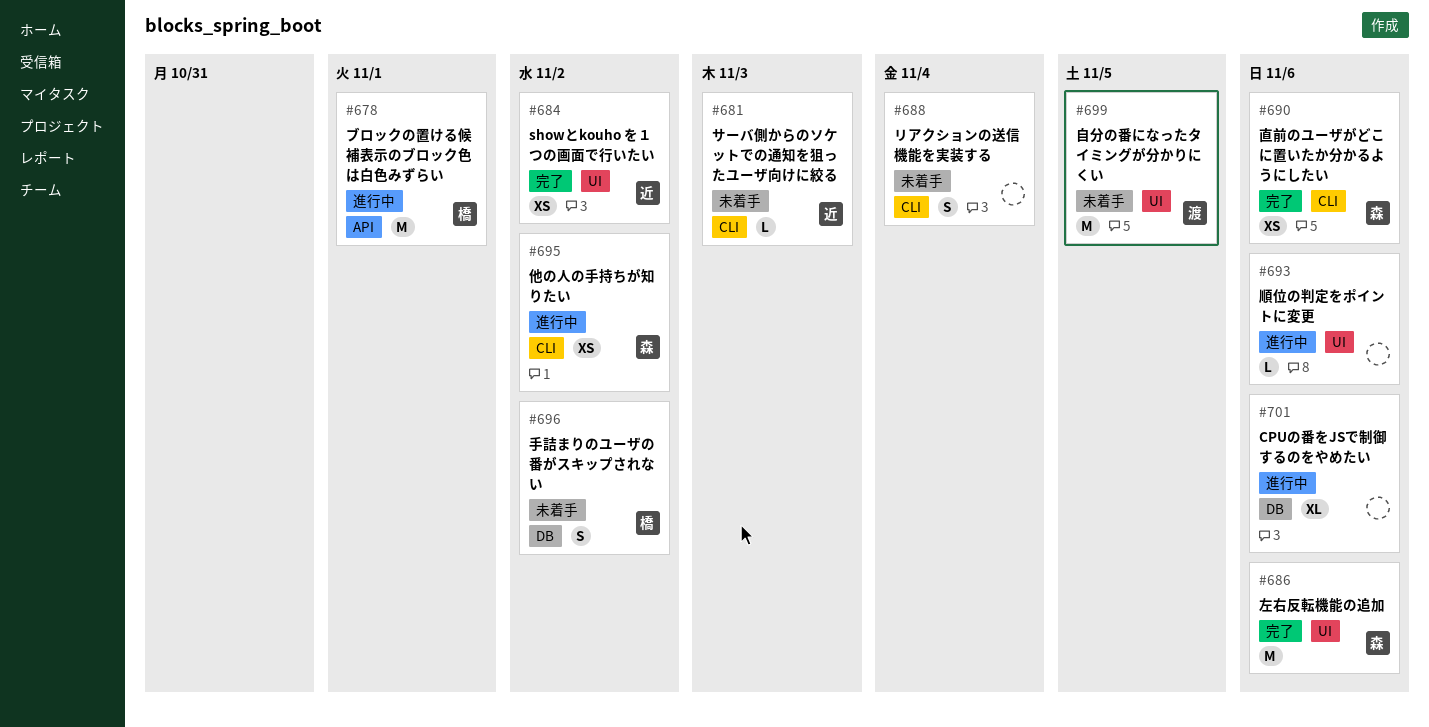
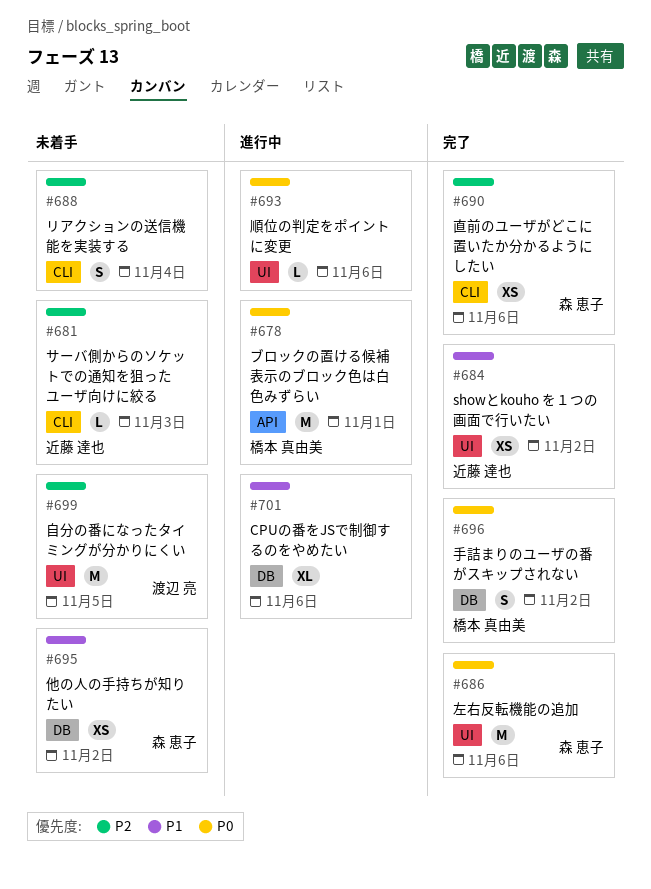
#695, status: 進行中 -> 未着手
#695, label: CLI -> DB
#696, status: 未着手 -> 完了

